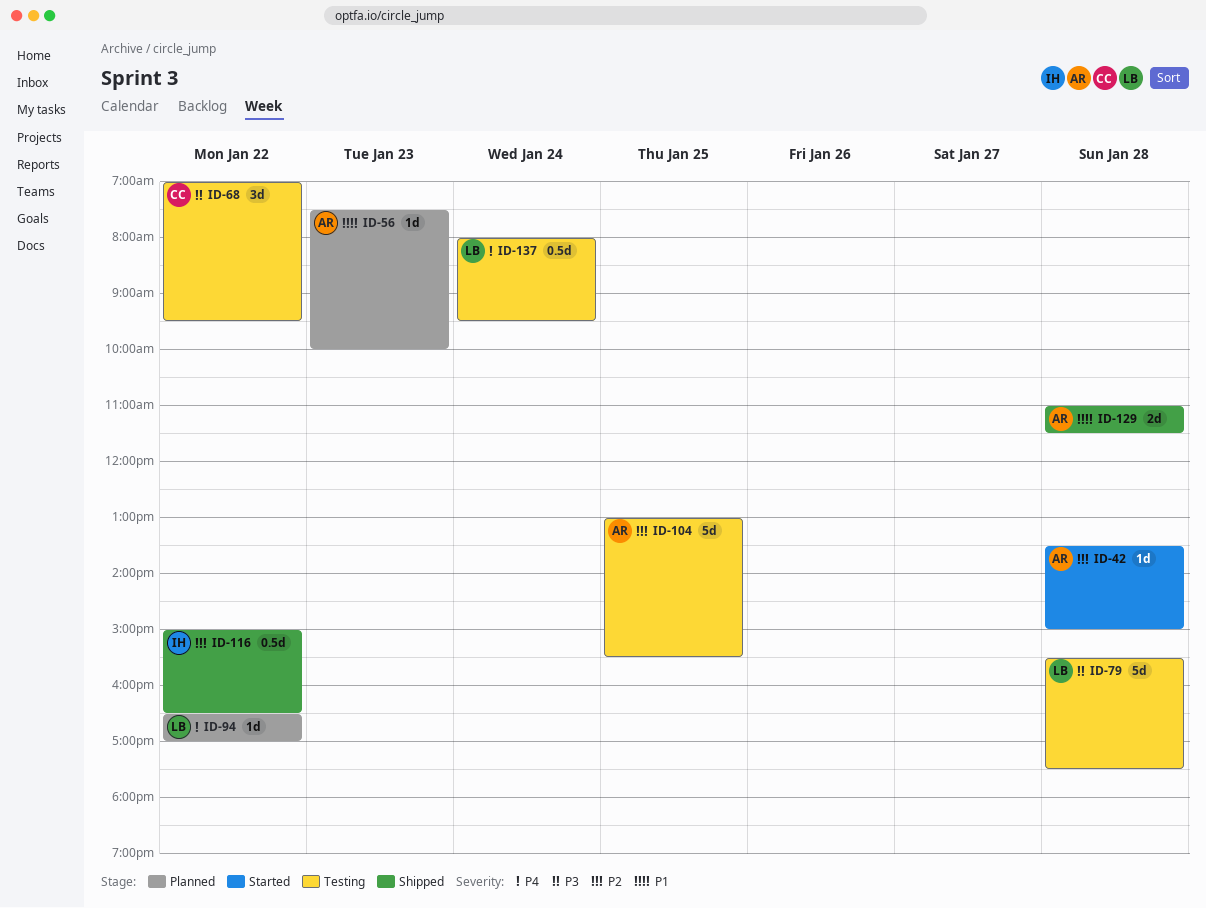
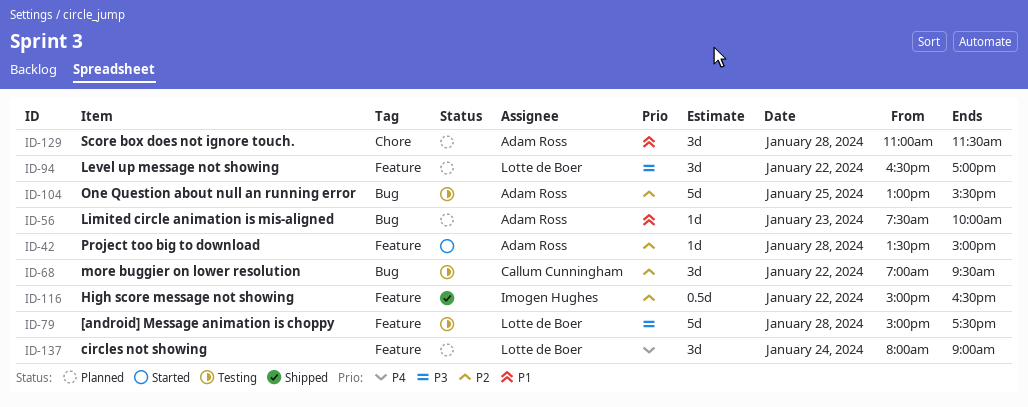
ID-68, priority: P3 -> P2
ID-79, begins: 15:30 -> 15:00
ID-94, priority: P4 -> P3
ID-94, estimate: 1d -> 3d
ID-129, status: Shipped -> Planned
ID-129, estimate: 2d -> 3d
ID-137, status: Testing -> Planned
ID-137, estimate: 0.5d -> 3d
ID-137, ends: 09:30 -> 09:00

